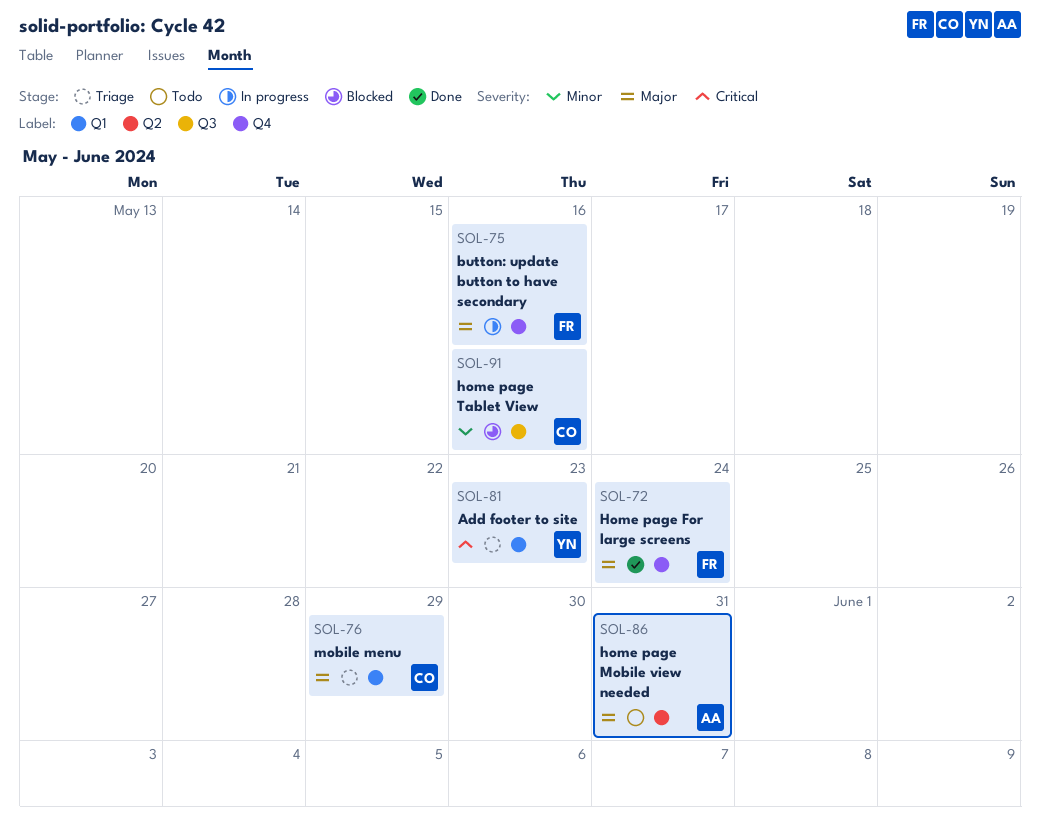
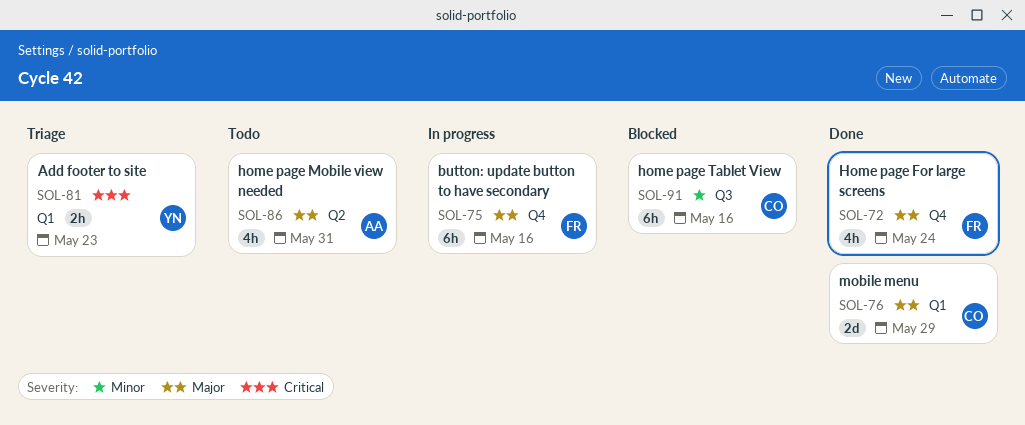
SOL-76, status: Triage -> Done

